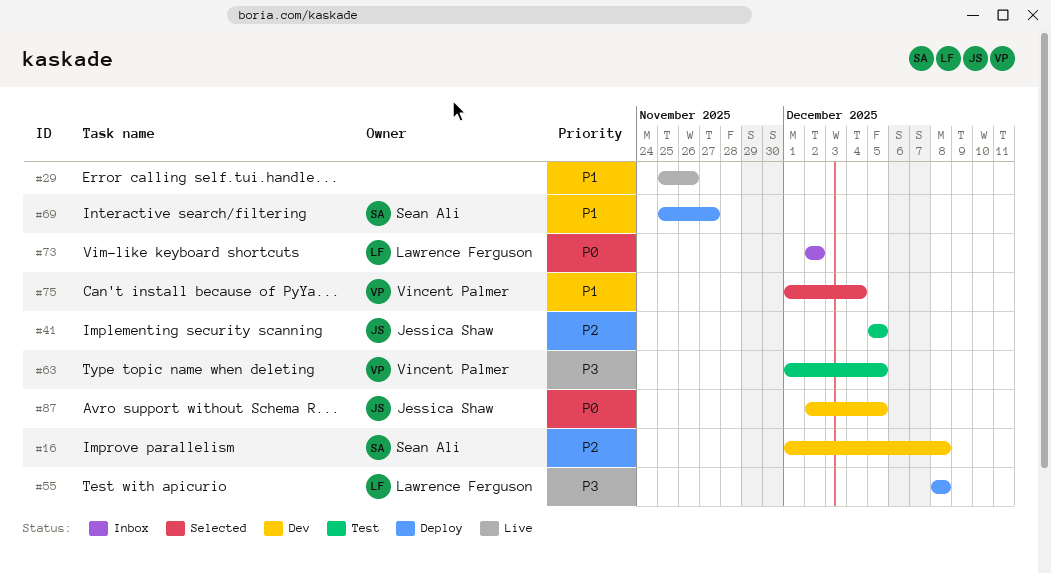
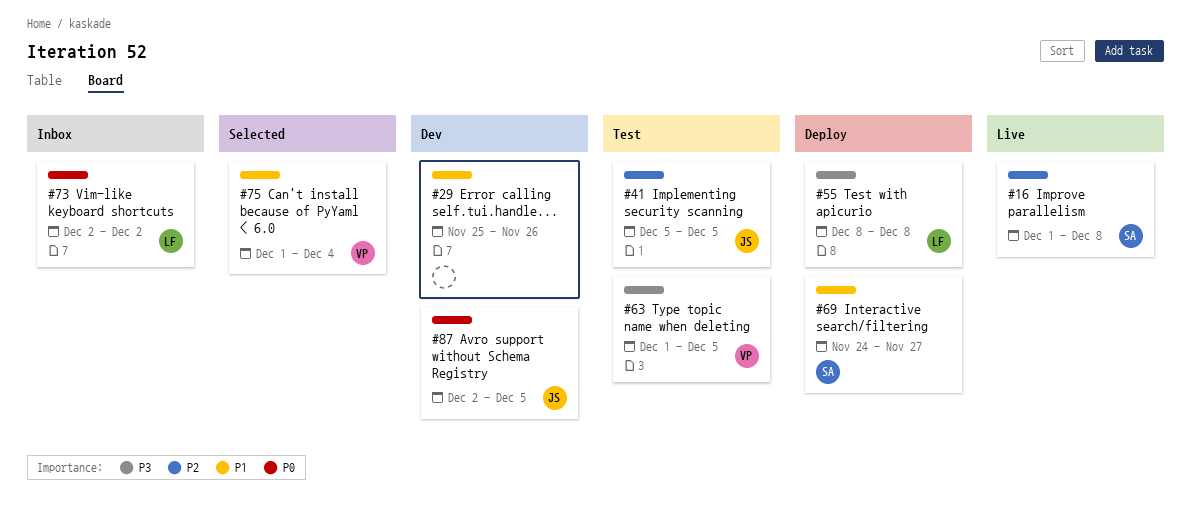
#16, status: Dev -> Live
#29, status: Live -> Dev
#69, start: Nov 25 -> Nov 24

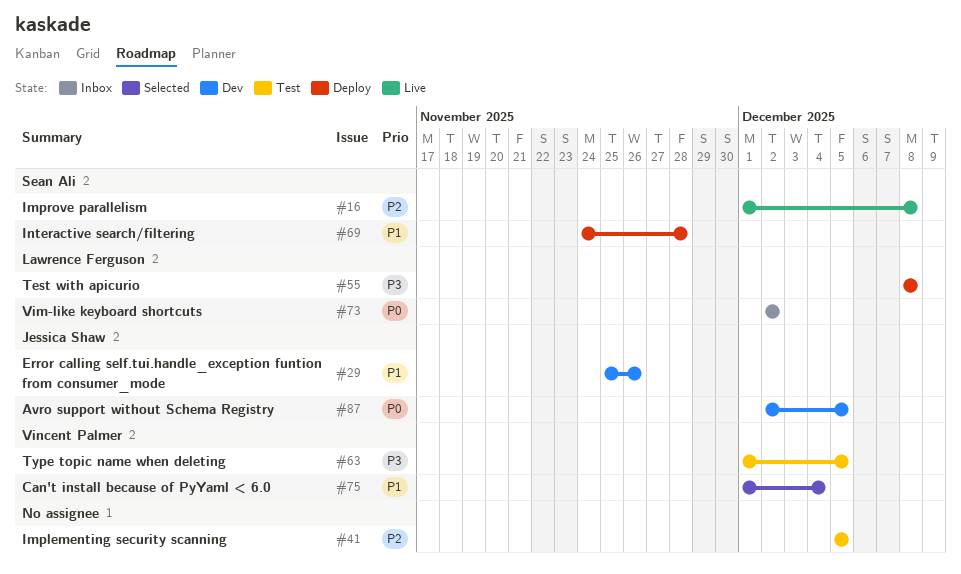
#29, owner: none -> Jessica Shaw
#41, owner: Jessica Shaw -> none
#69, due: Nov 27 -> Nov 28

